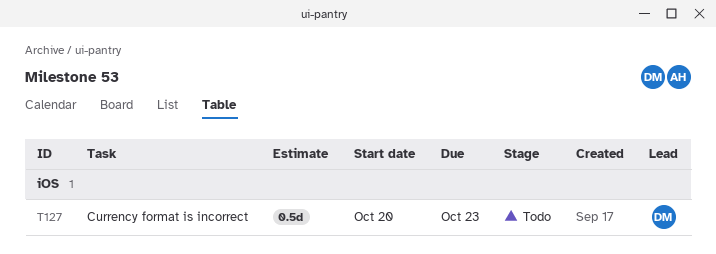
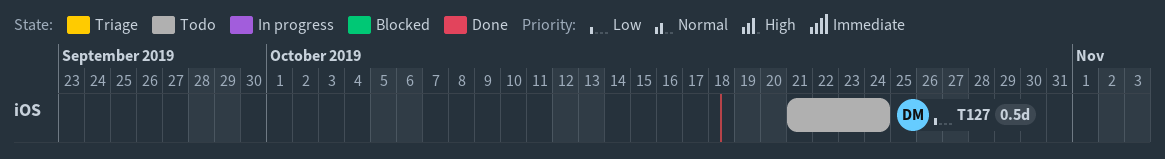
T127, start: Oct 20 -> Oct 21
T127, due: Oct 23 -> Oct 24

